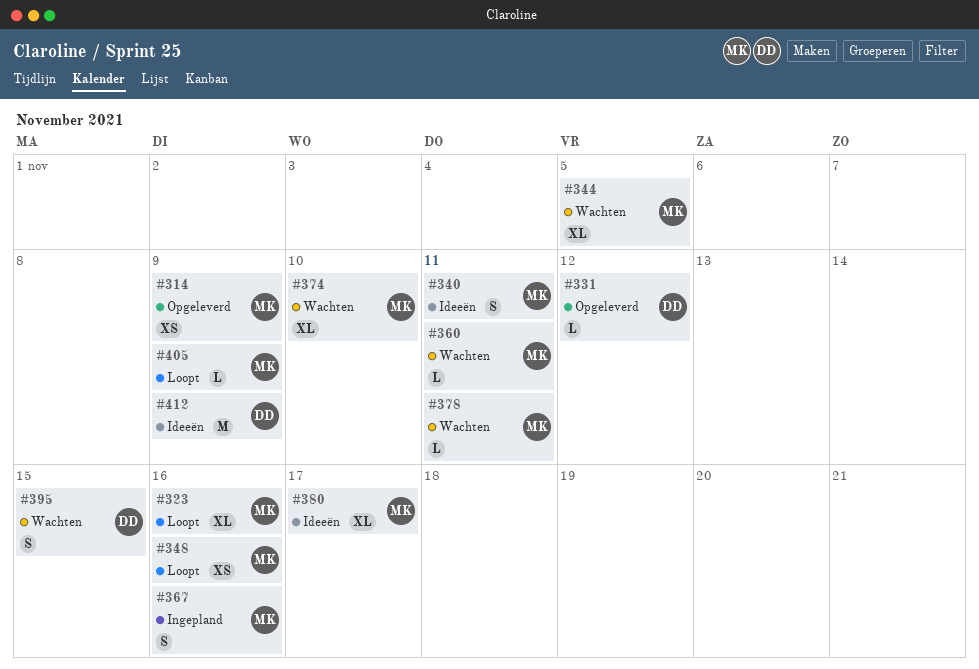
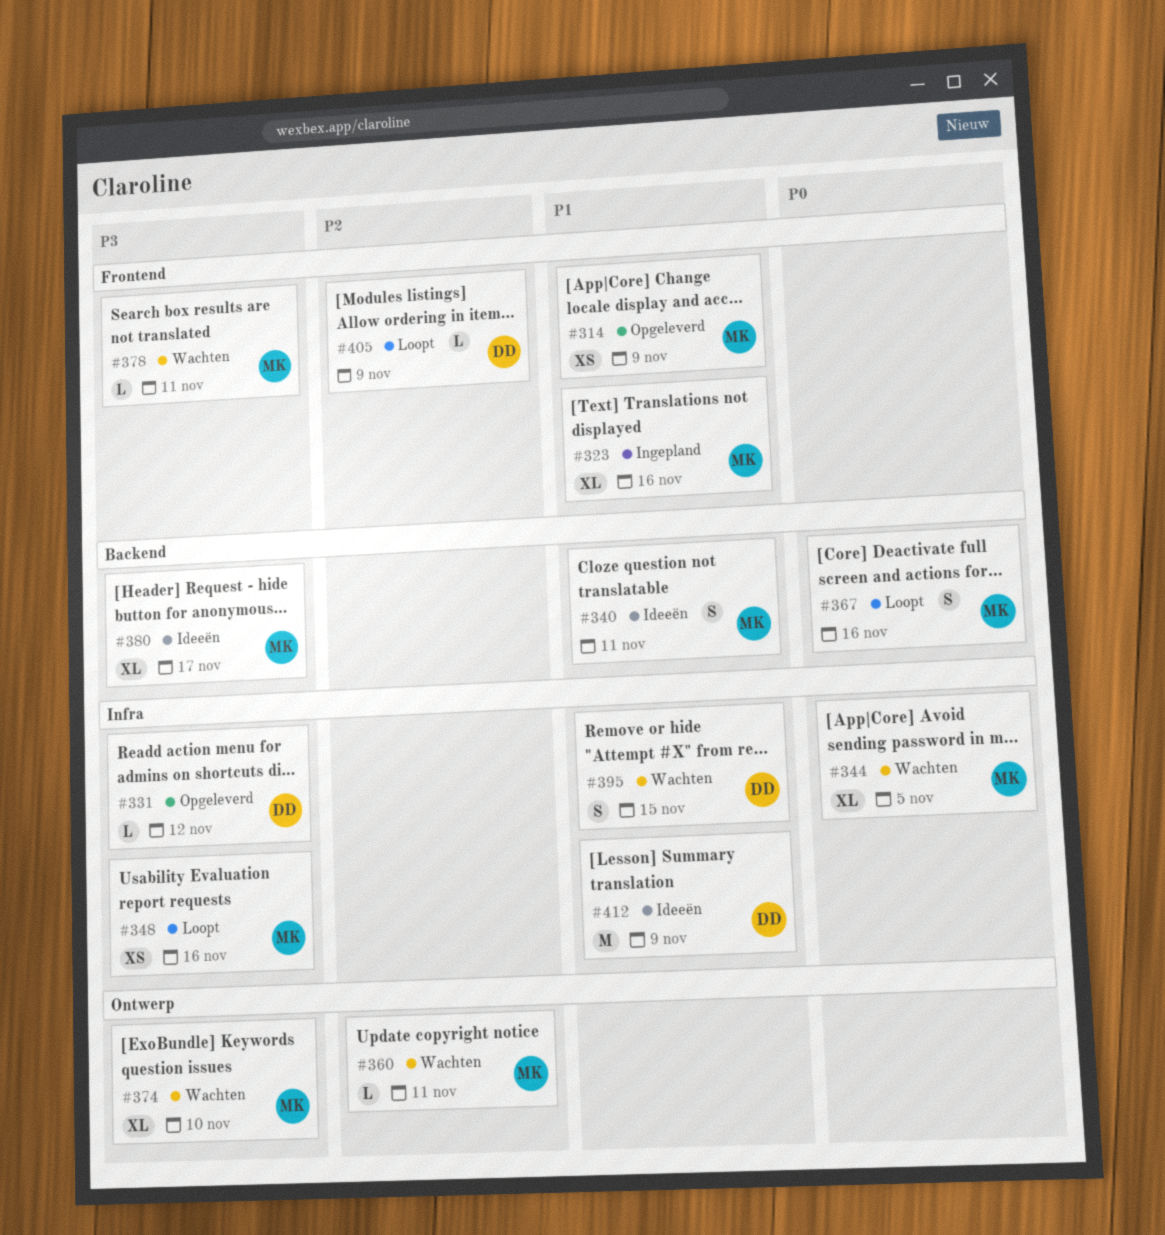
#323, status: Loopt -> Ingepland
#367, status: Ingepland -> Loopt
#405, owner: MK -> DD

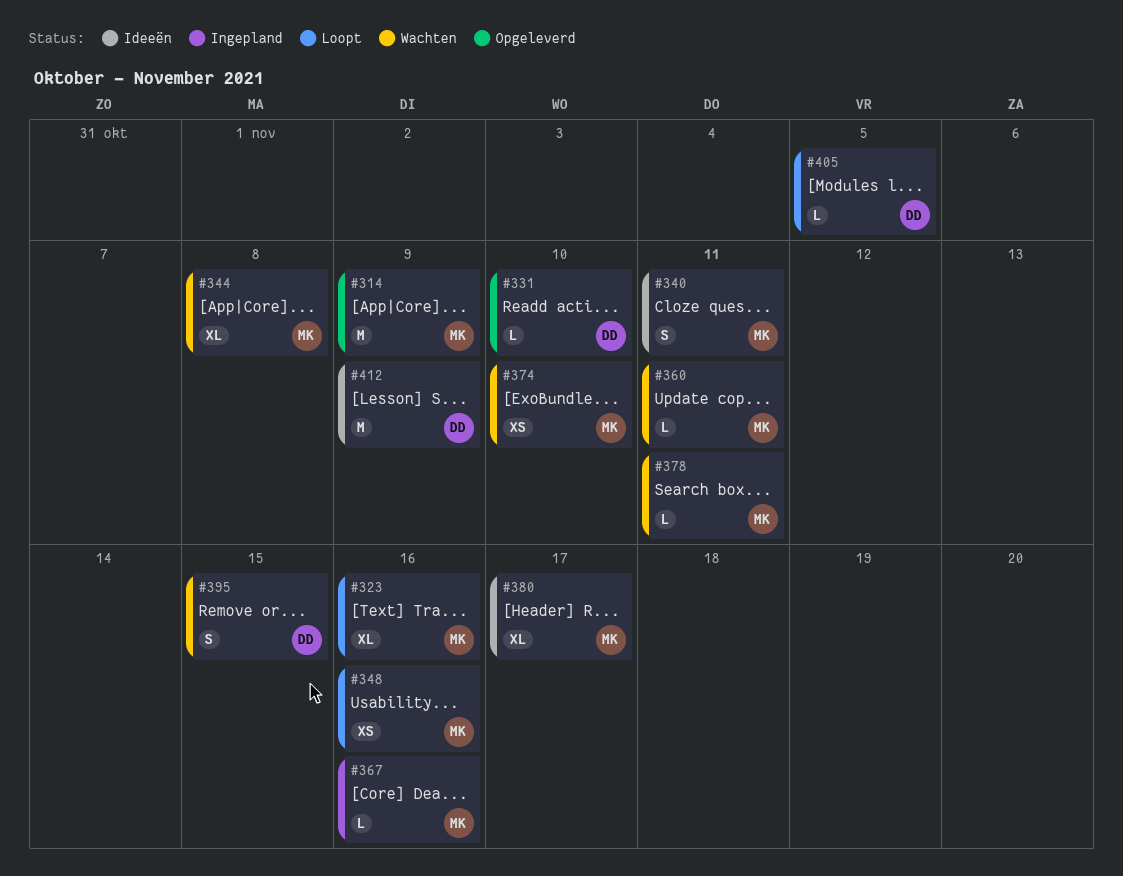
#314, estimate: XS -> M
#323, status: Ingepland -> Loopt
#331, due: Nov 12 -> Nov 10
#344, due: Nov 5 -> Nov 8
#367, status: Loopt -> Ingepland
#367, estimate: S -> L
#374, estimate: XL -> XS
#405, due: Nov 9 -> Nov 5

